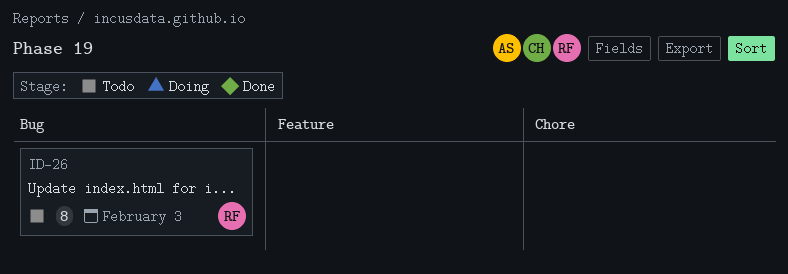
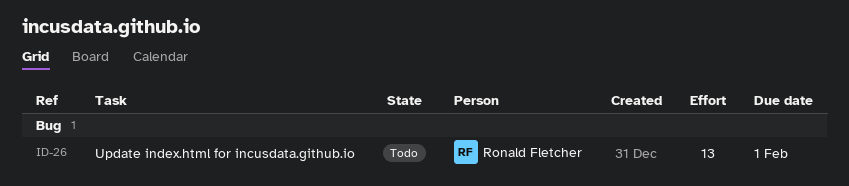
ID-26, estimate: 8 -> 13
ID-26, due: Feb 3 -> Feb 1

